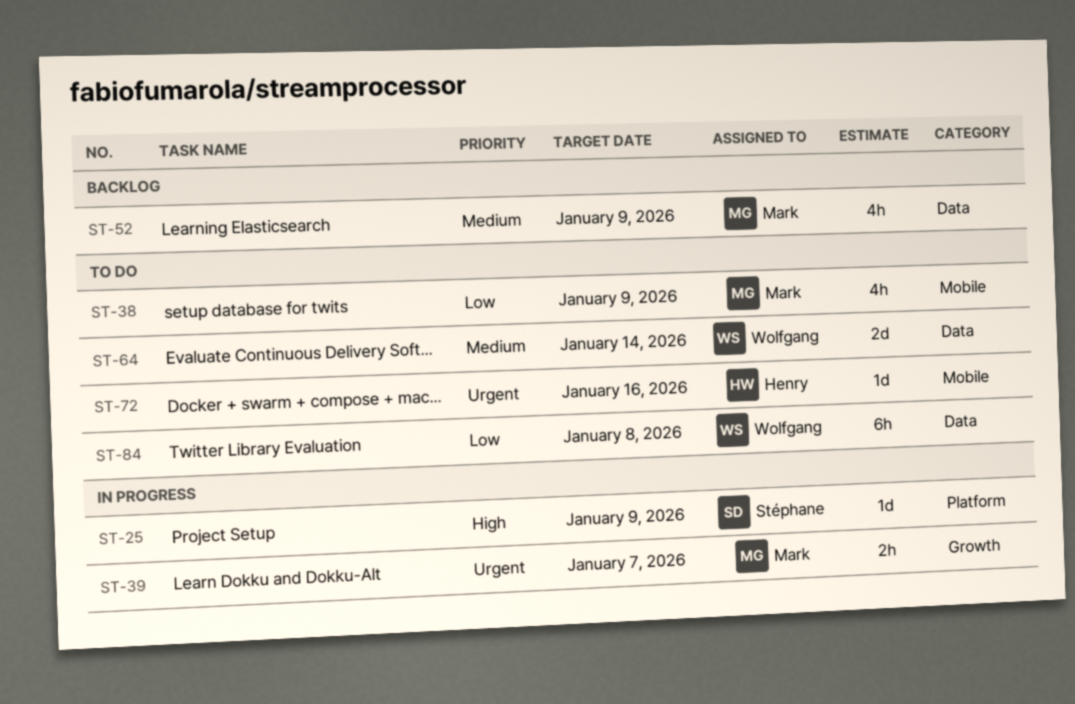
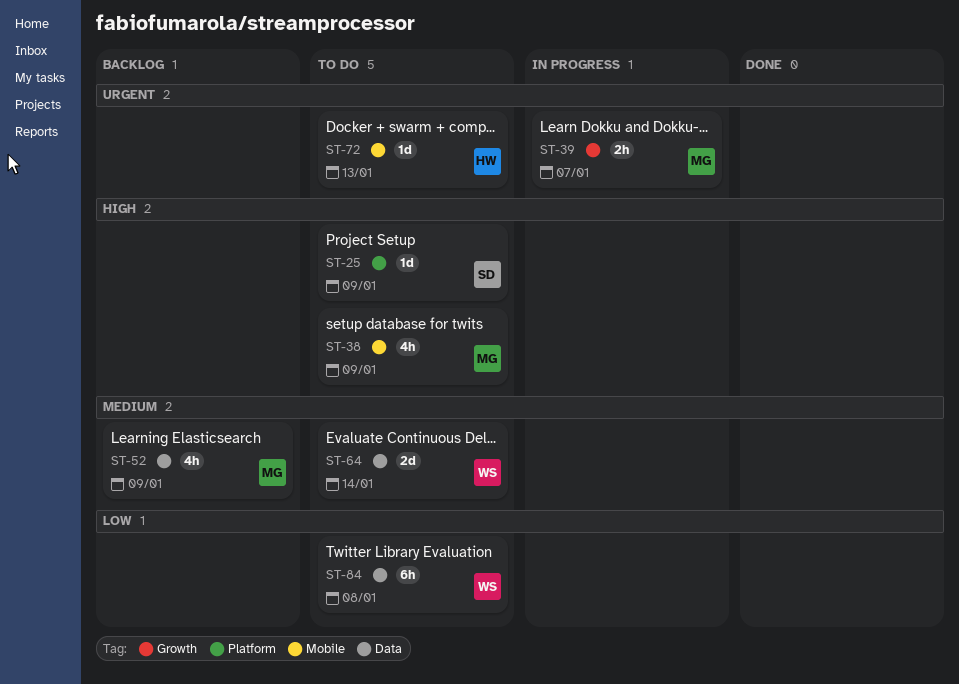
ST-25, status: In progress -> To do
ST-38, priority: Low -> High
ST-72, due: Jan 16 -> Jan 13

